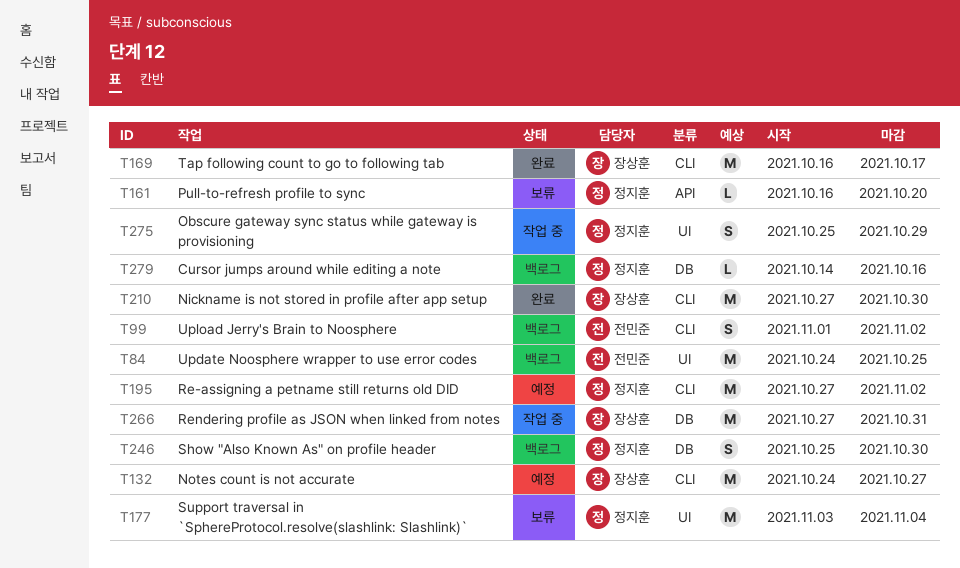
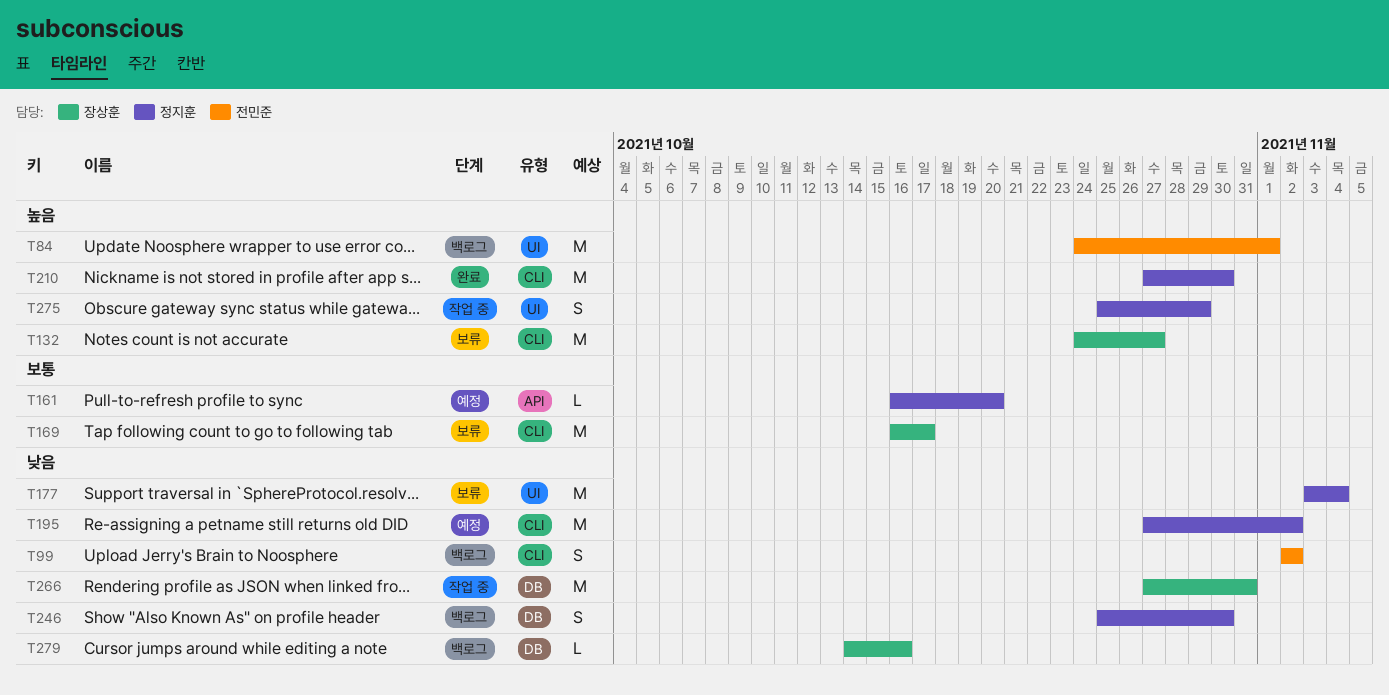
T84, due: Oct 25 -> Nov 1
T99, start: Nov 1 -> Nov 2
T132, status: 예정 -> 보류
T161, status: 보류 -> 예정
T169, status: 완료 -> 보류
T210, owner: 장상훈 -> 정지훈
T279, owner: 정지훈 -> 장상훈

